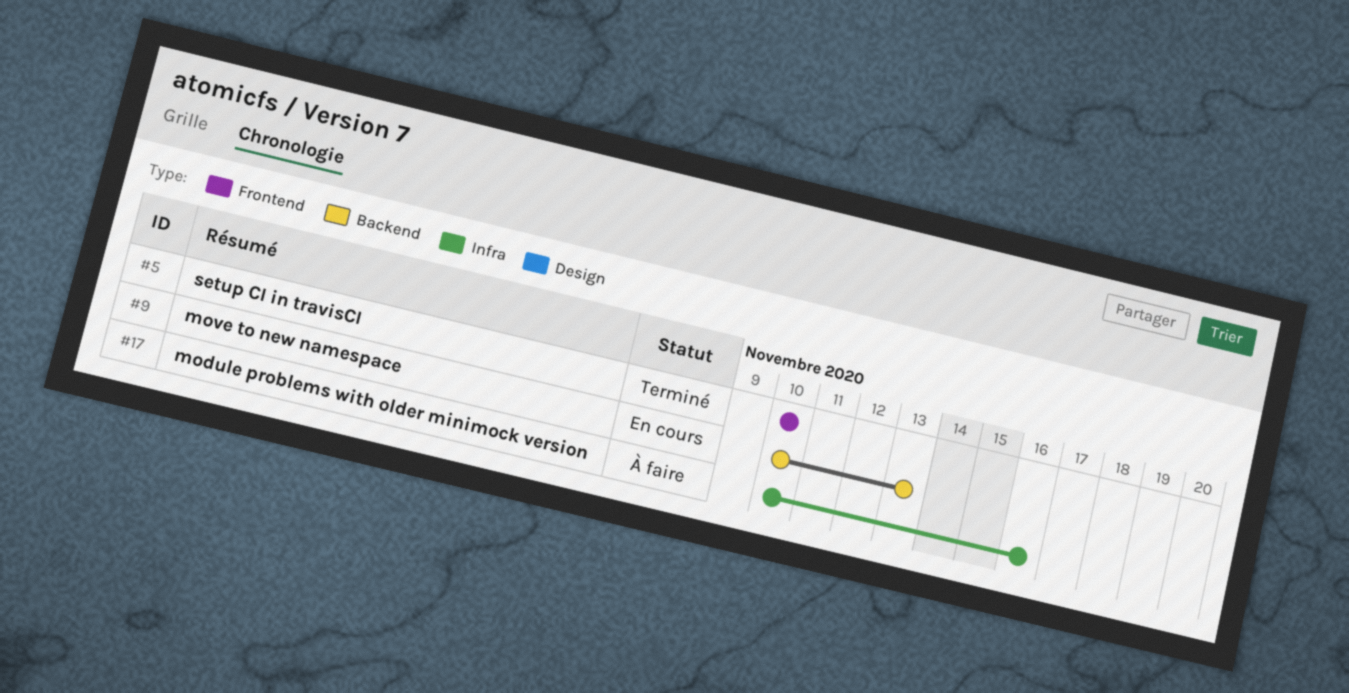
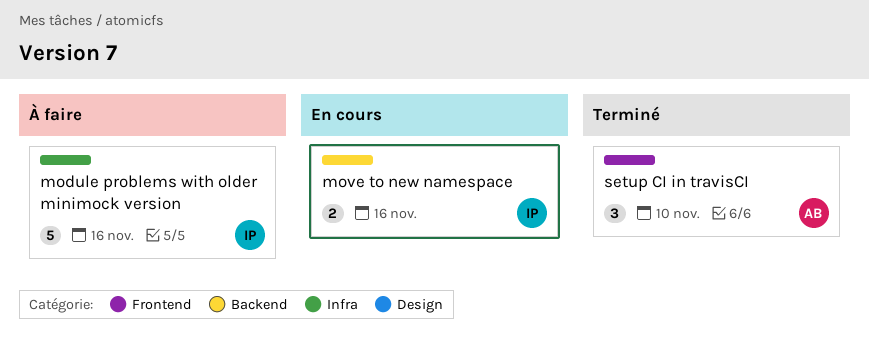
move to new namespace, due: Nov 13 -> Nov 16

